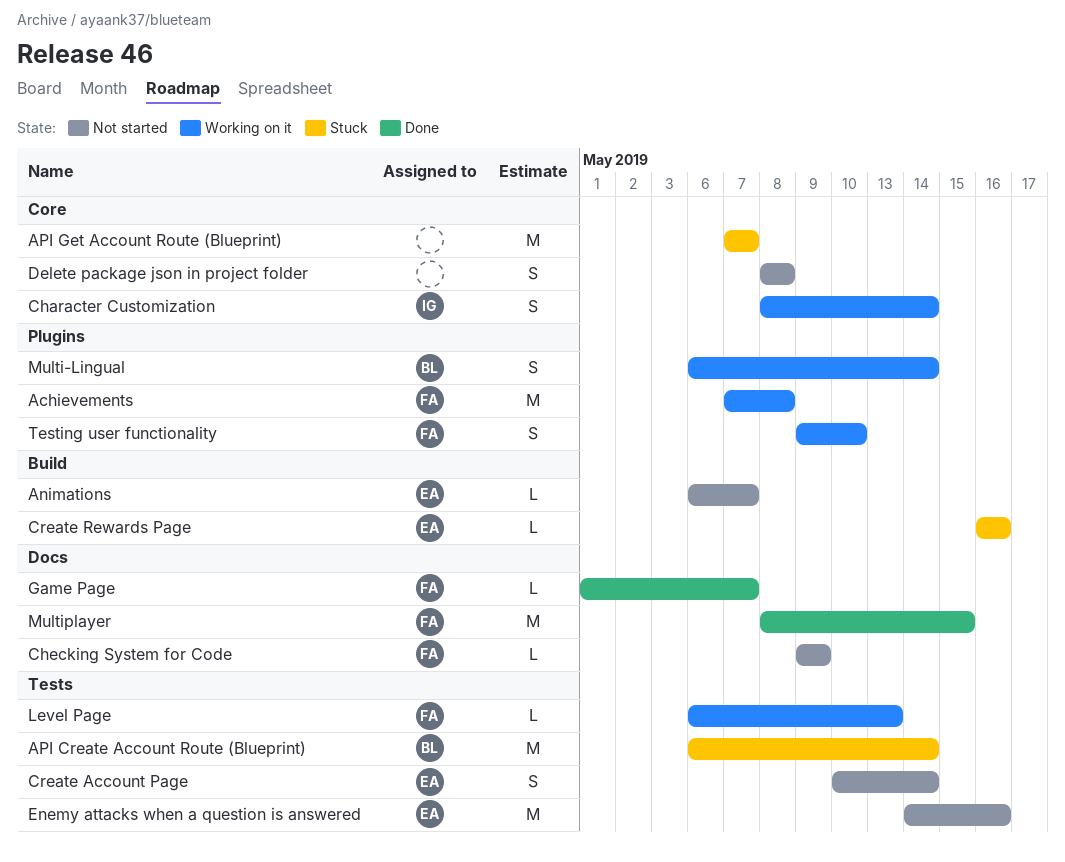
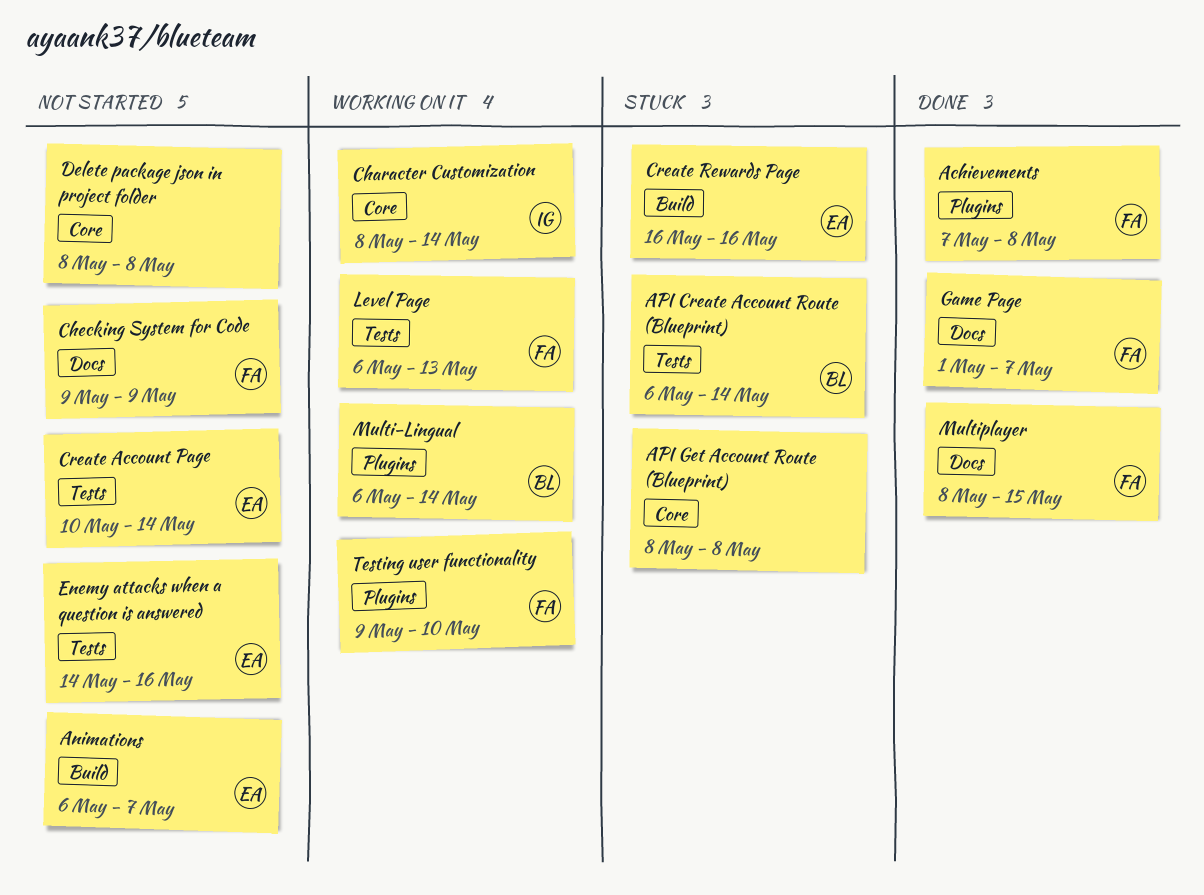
Achievements, status: Working on it -> Done
API Get Account Route (Blueprint), start: May 7 -> May 8
API Get Account Route (Blueprint), due: May 7 -> May 8

